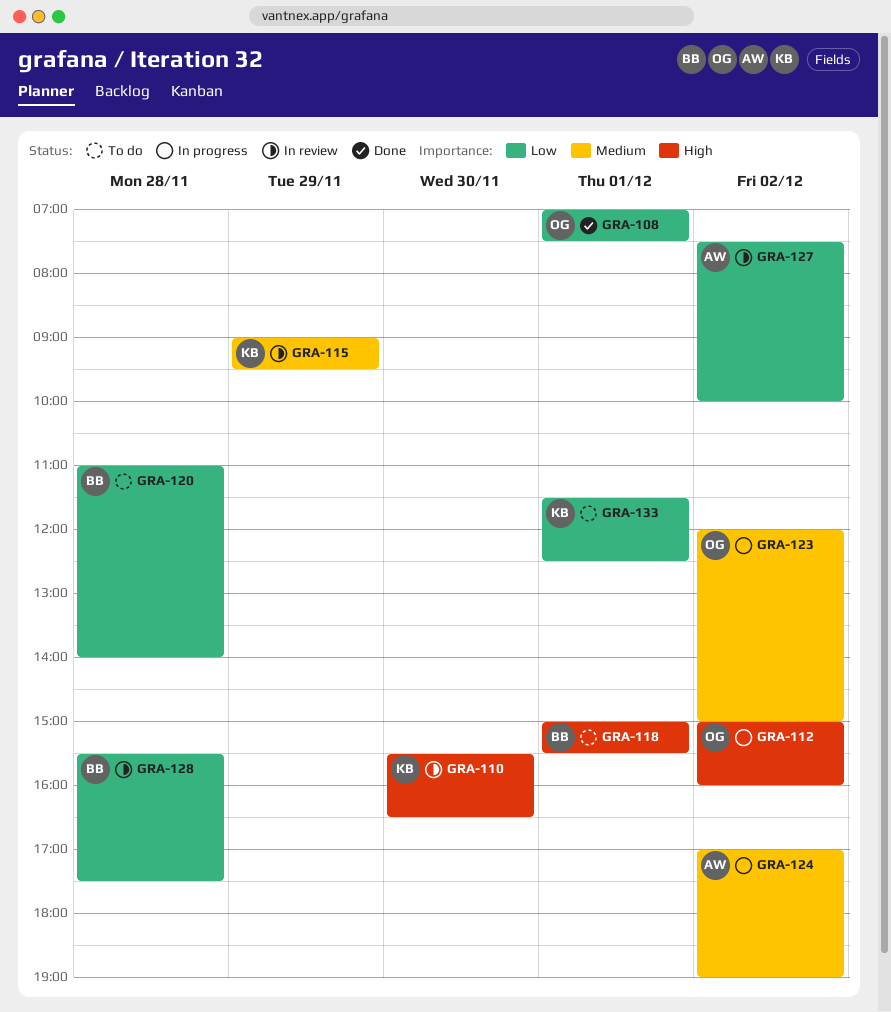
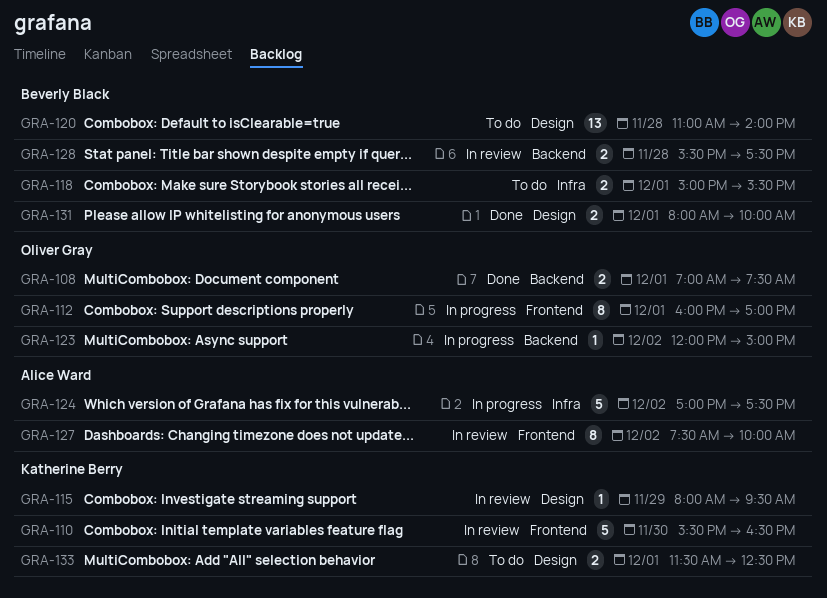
GRA-112, day: Dec 2 -> Dec 1
GRA-112, begins: 15:00 -> 16:00
GRA-112, ends: 16:00 -> 17:00
GRA-115, begins: 09:00 -> 08:00
GRA-124, ends: 19:00 -> 17:30
GRA-131: none -> present

